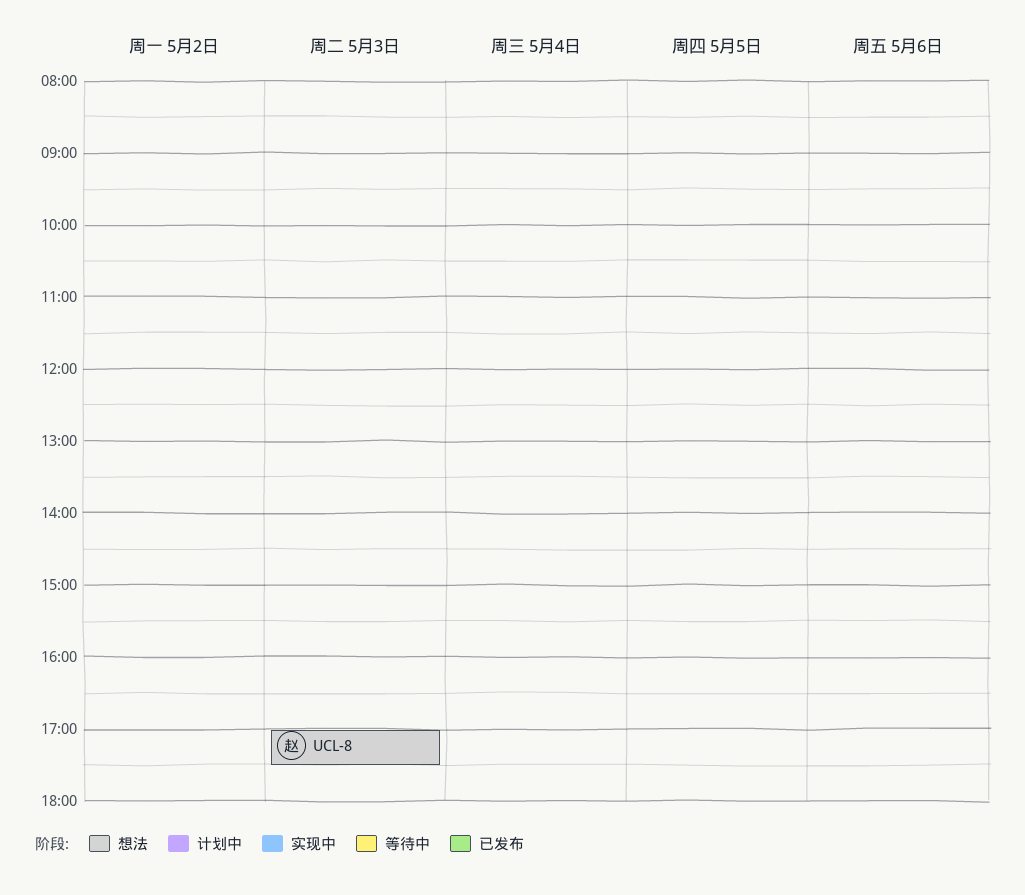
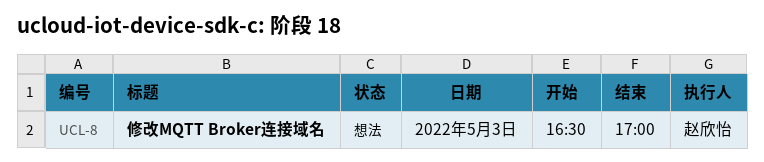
UCL-8, begins: 17:00 -> 16:30
UCL-8, ends: 17:30 -> 17:00

